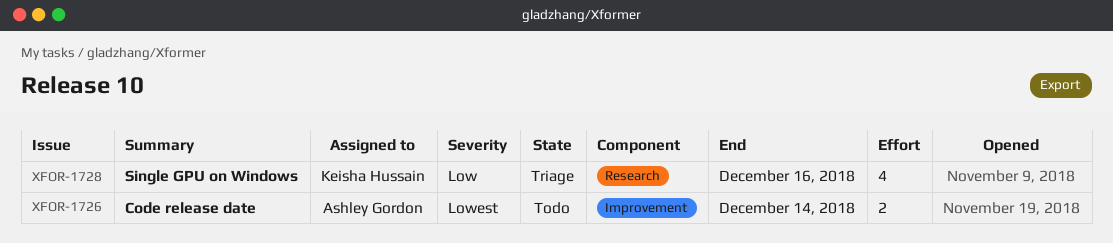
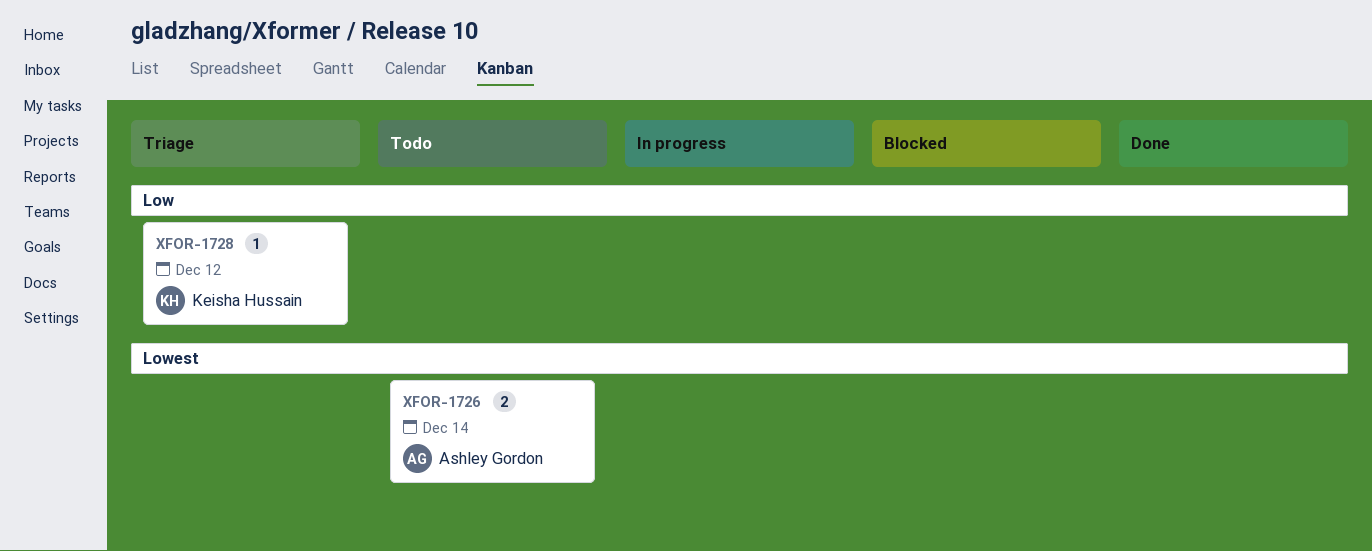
XFOR-1728, estimate: 4 -> 1
XFOR-1728, due: Dec 16 -> Dec 12

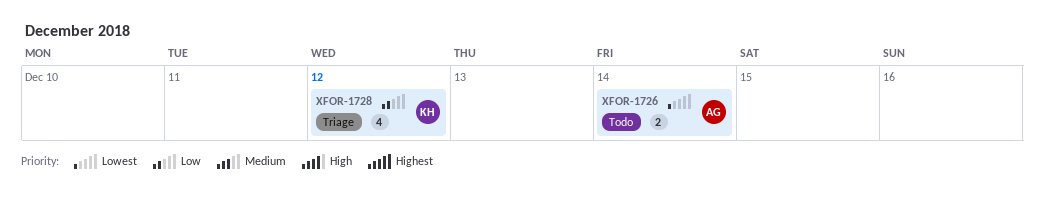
XFOR-1728, estimate: 1 -> 4

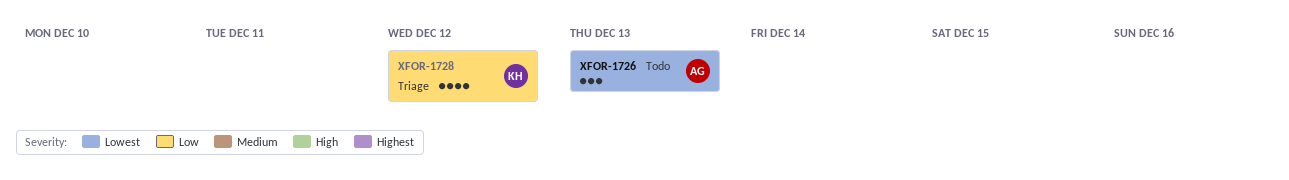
XFOR-1726, estimate: 2 -> 3
XFOR-1726, due: Dec 14 -> Dec 13

